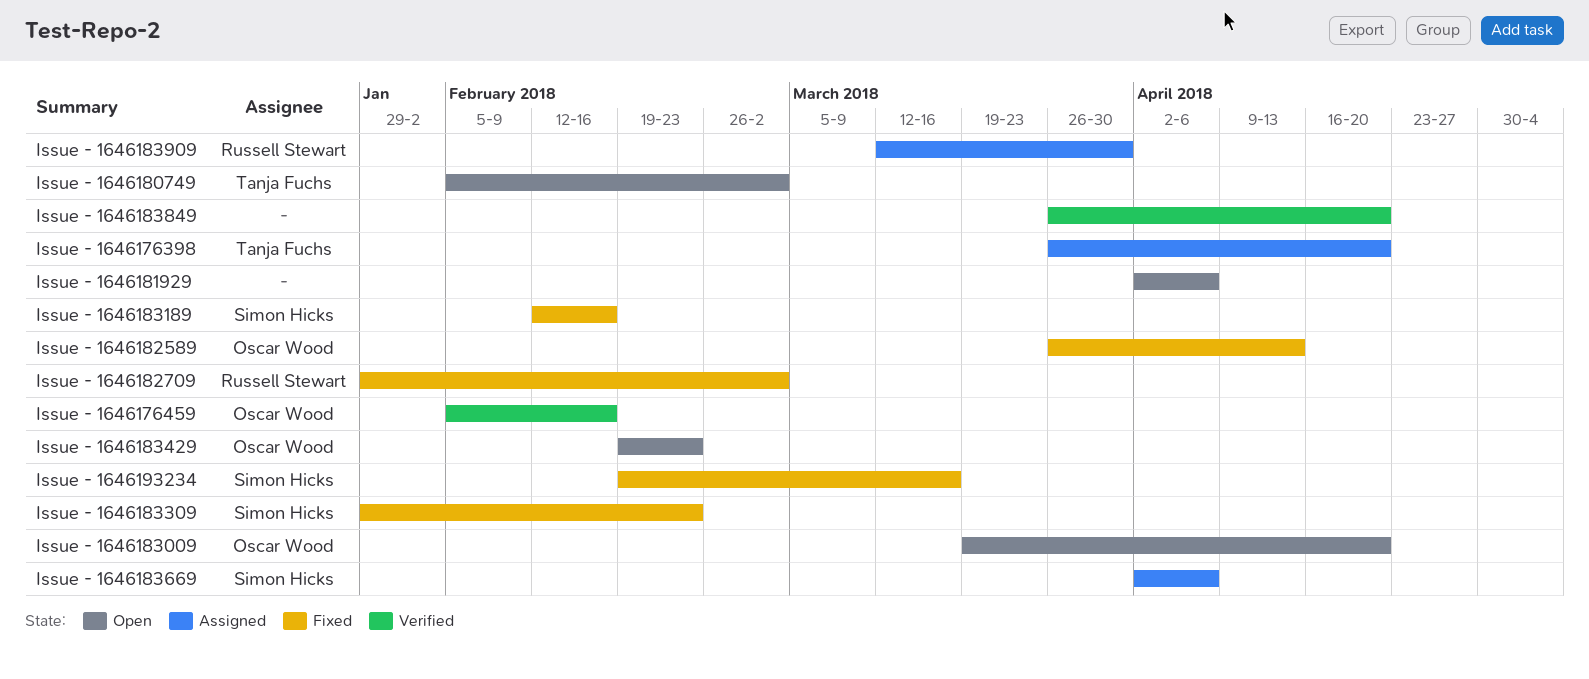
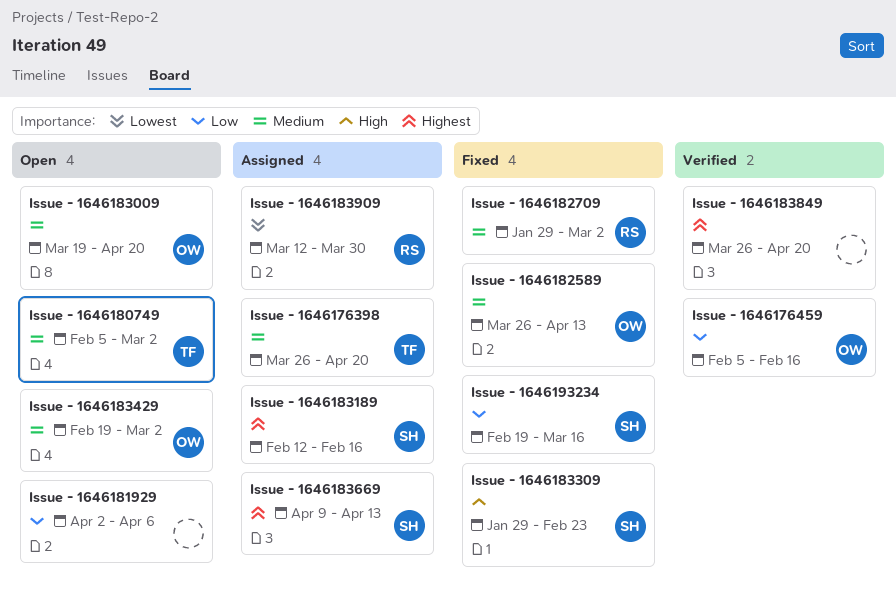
Issue - 1646183189, status: Fixed -> Assigned
Issue - 1646183429, due: Feb 23 -> Mar 2
Issue - 1646183669, start: Apr 2 -> Apr 9
Issue - 1646183669, due: Apr 6 -> Apr 13

